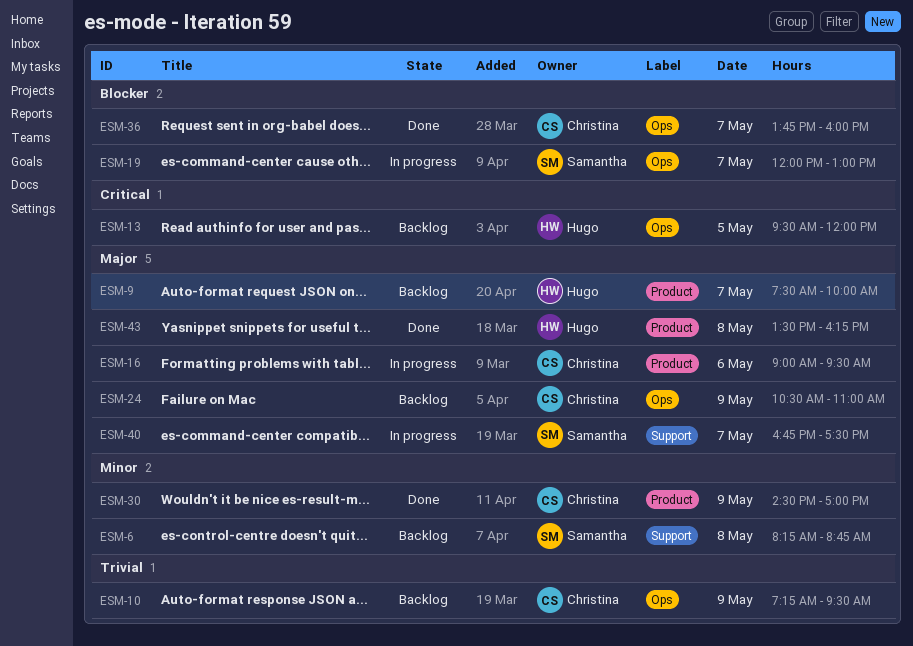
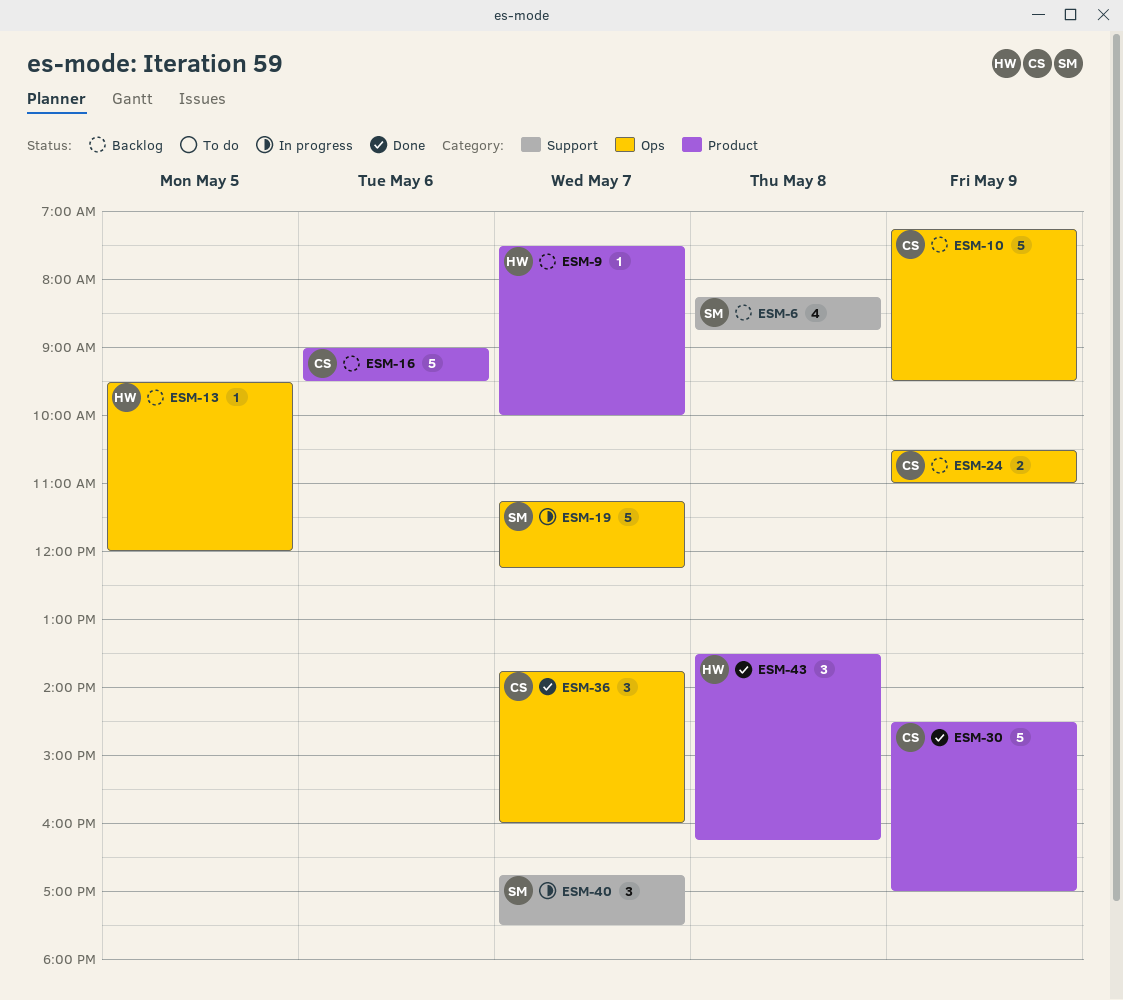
ESM-16, status: In progress -> Backlog
ESM-19, begins: 12:00 -> 11:15
ESM-19, ends: 13:00 -> 12:15

